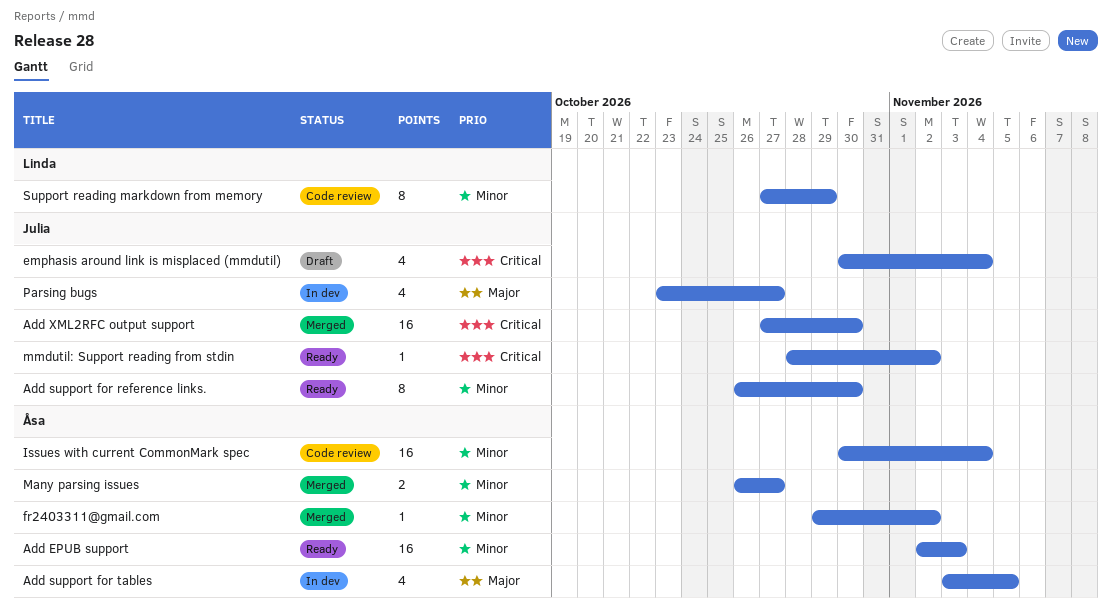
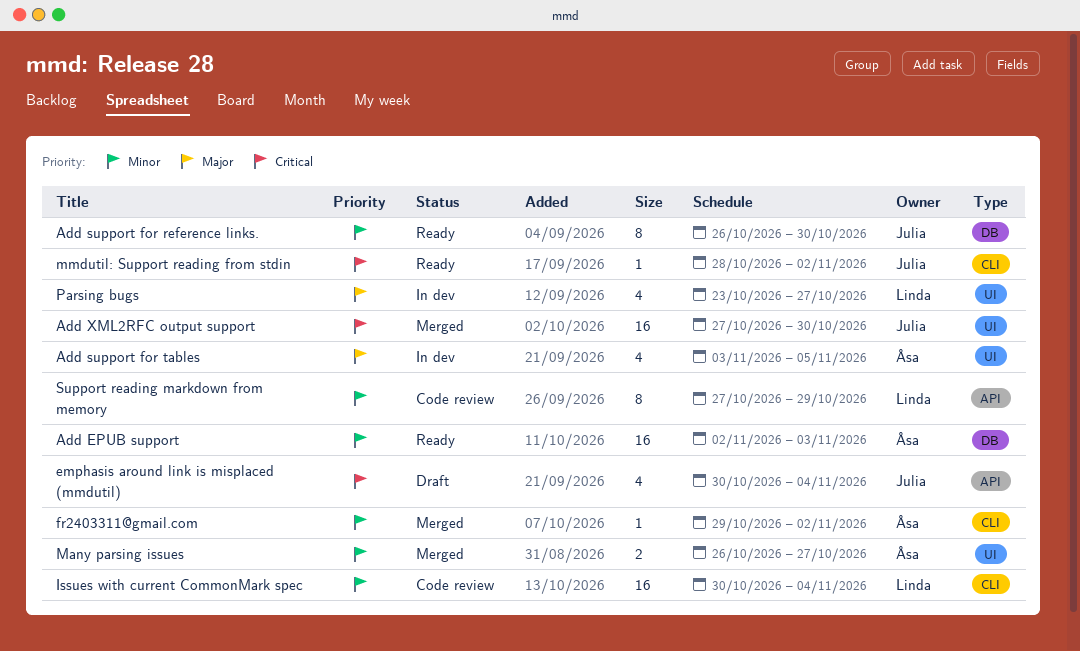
Issues with current CommonMark spec, owner: Åsa -> Linda
Parsing bugs, owner: Julia -> Linda

